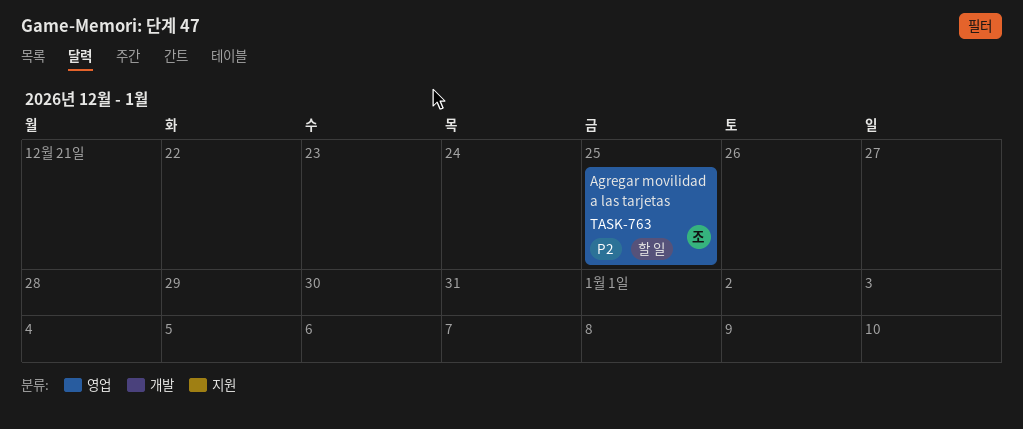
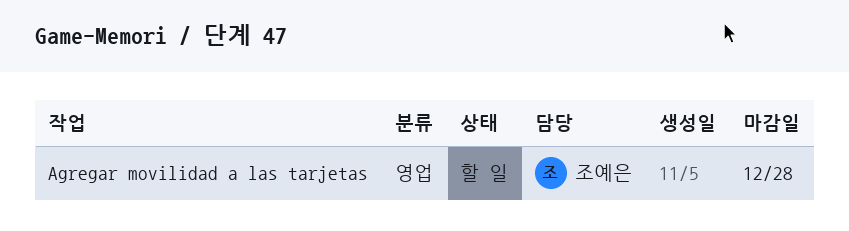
Agregar movilidad a las tarjetas, due: Dec 25 -> Dec 28

